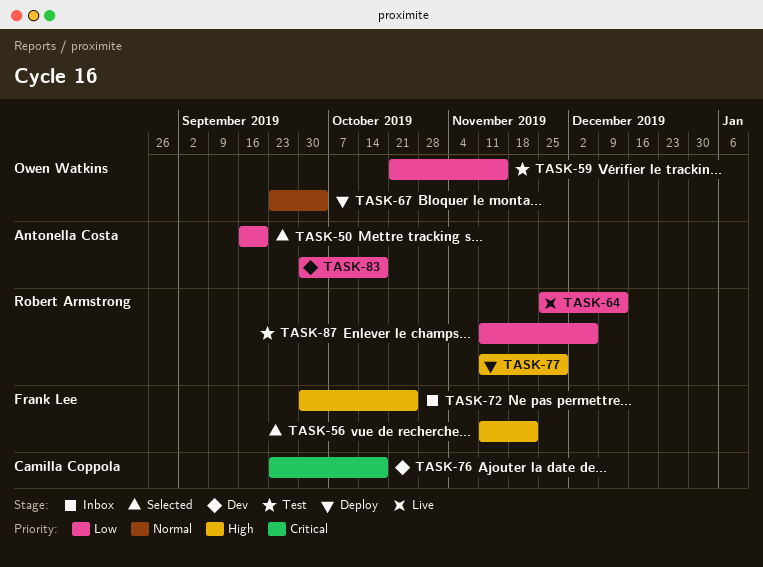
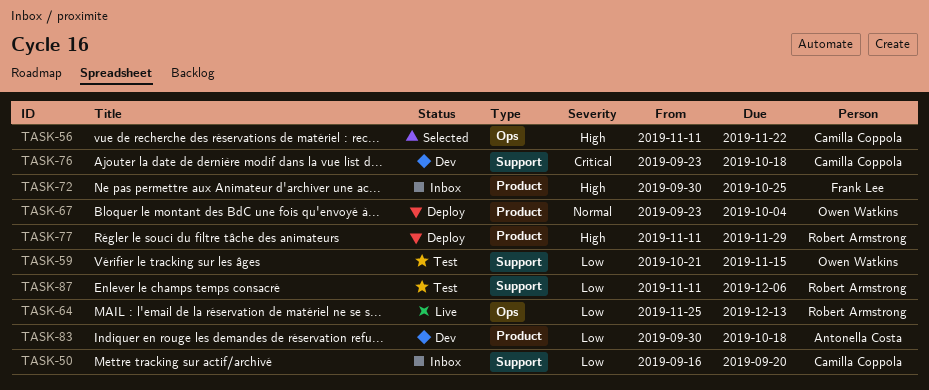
TASK-50, status: Selected -> Inbox
TASK-50, owner: Antonella Costa -> Camilla Coppola
TASK-56, owner: Frank Lee -> Camilla Coppola

